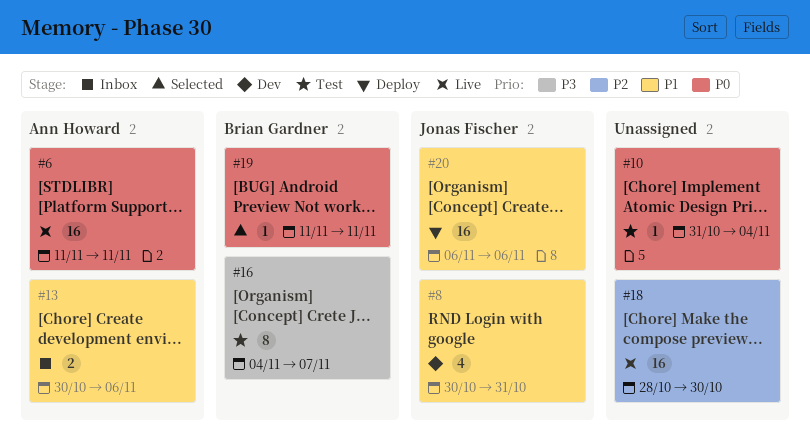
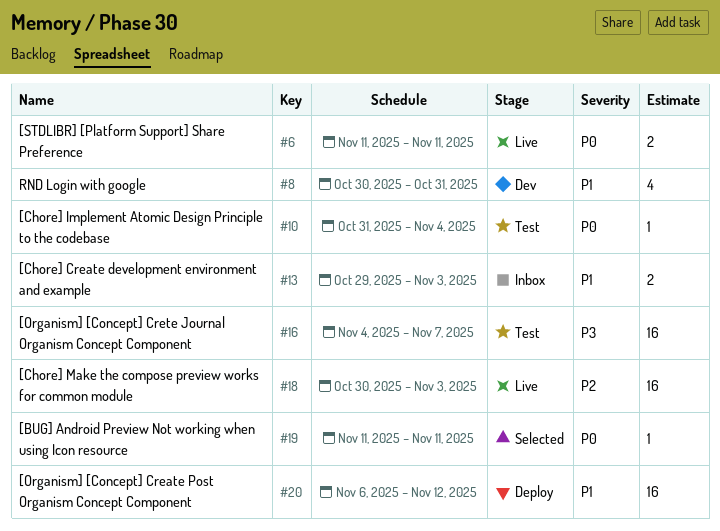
#6, estimate: 16 -> 2
#13, start: Oct 30 -> Oct 29
#13, due: Nov 6 -> Nov 3
#16, estimate: 8 -> 16
#18, start: Oct 28 -> Oct 30
#18, due: Oct 30 -> Nov 3
#20, due: Nov 6 -> Nov 12

